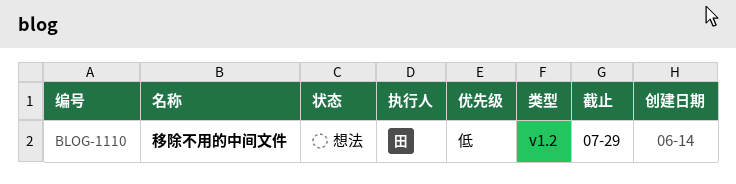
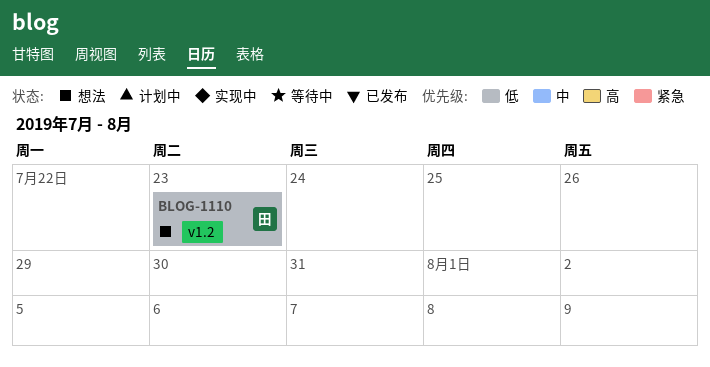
BLOG-1110, due: Jul 29 -> Jul 23

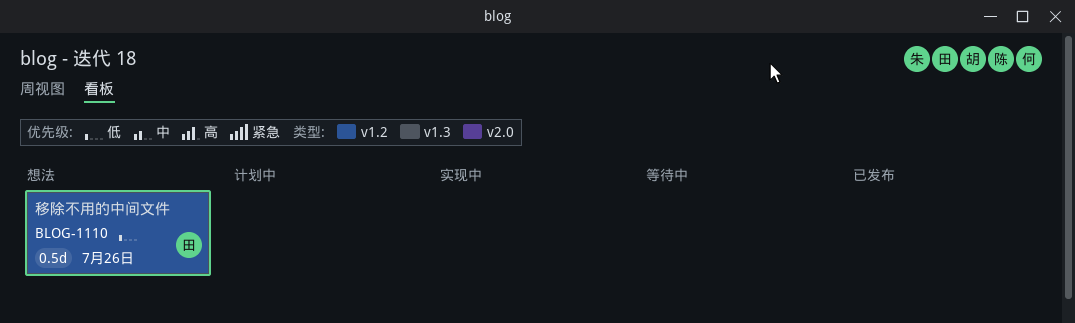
BLOG-1110, due: Jul 23 -> Jul 26

